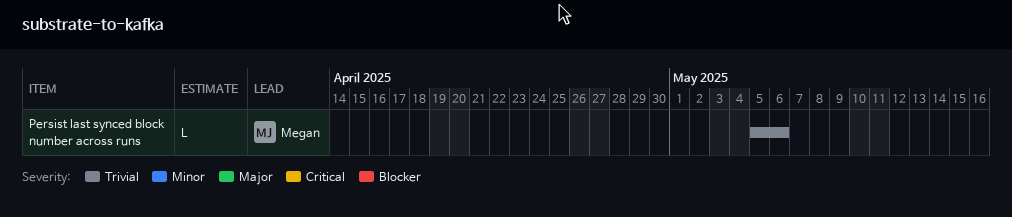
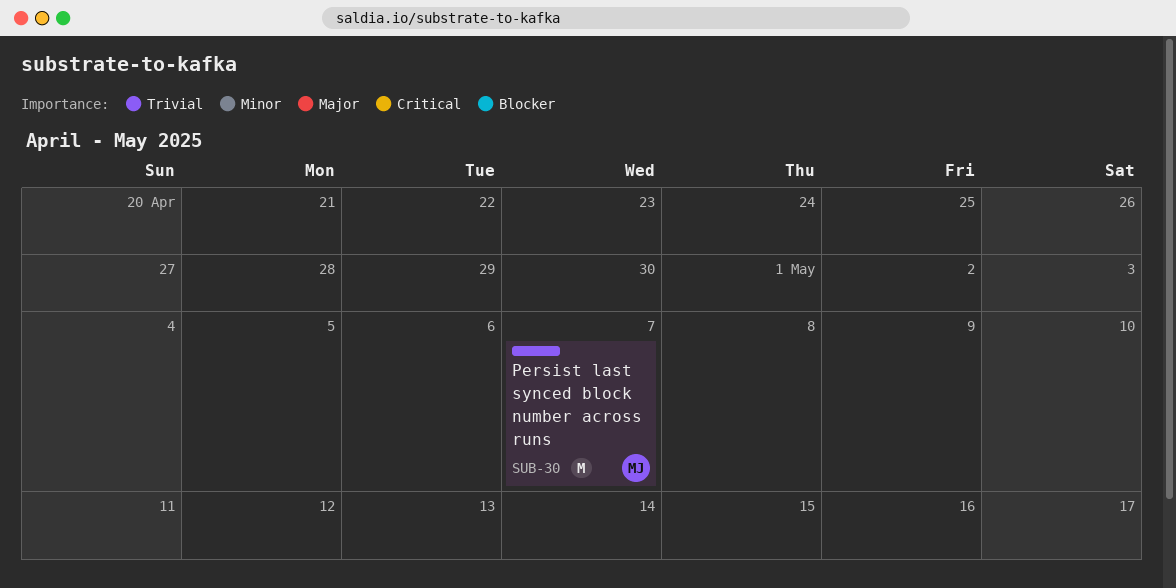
Persist last synced block number across runs, estimate: L -> M
Persist last synced block number across runs, due: May 6 -> May 7

